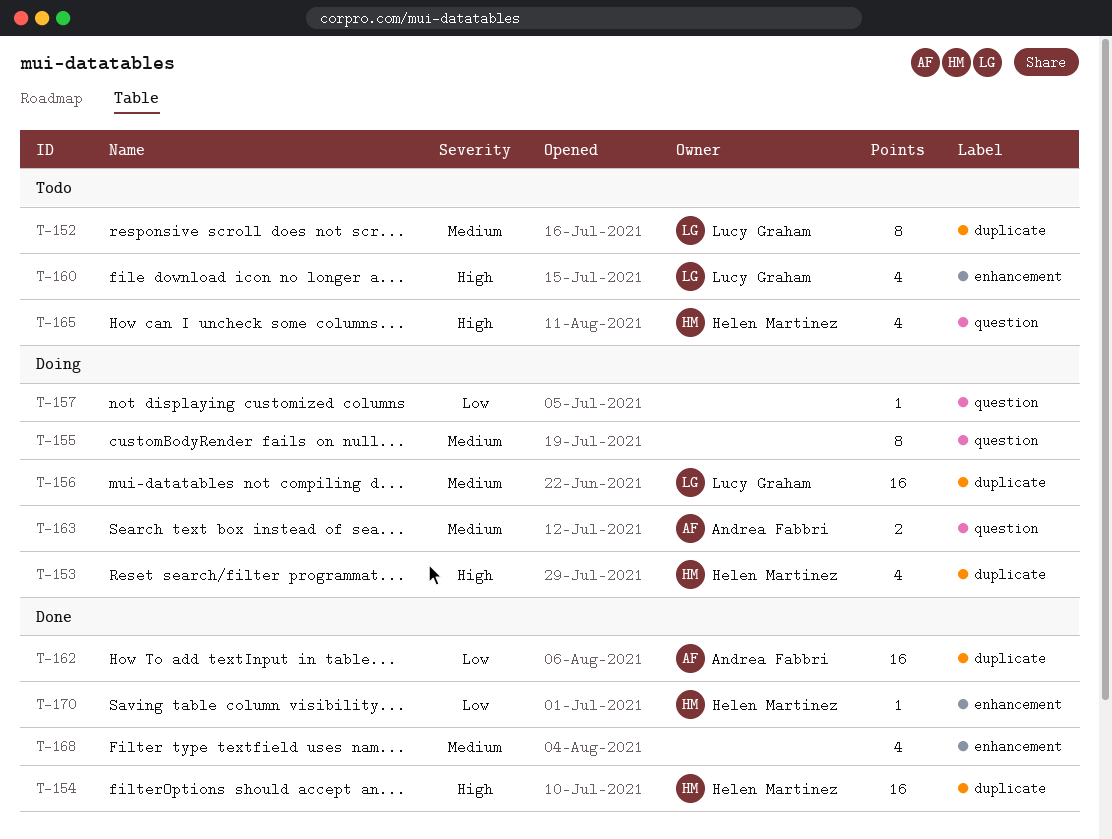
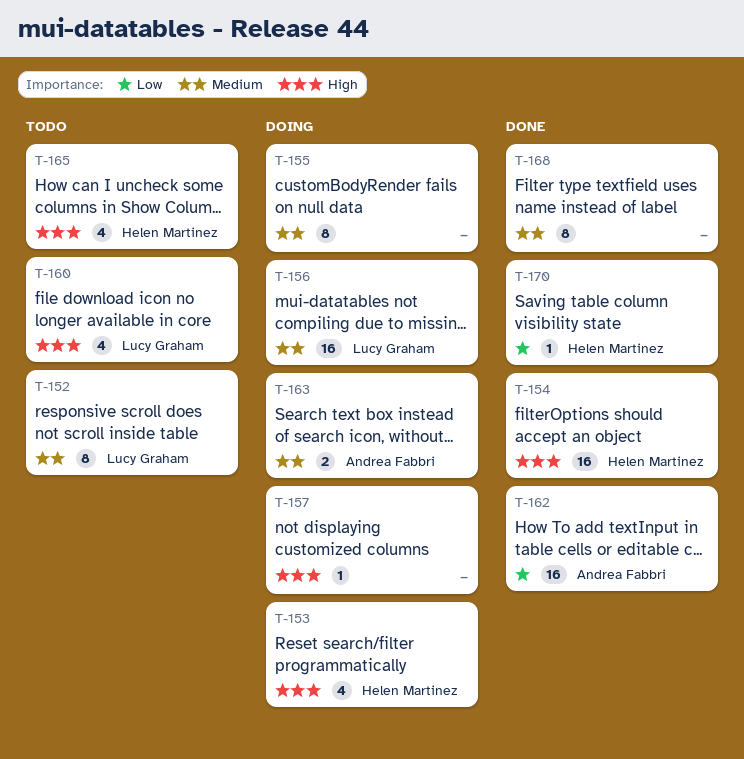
T-157, priority: Low -> High
T-168, estimate: 4 -> 8

